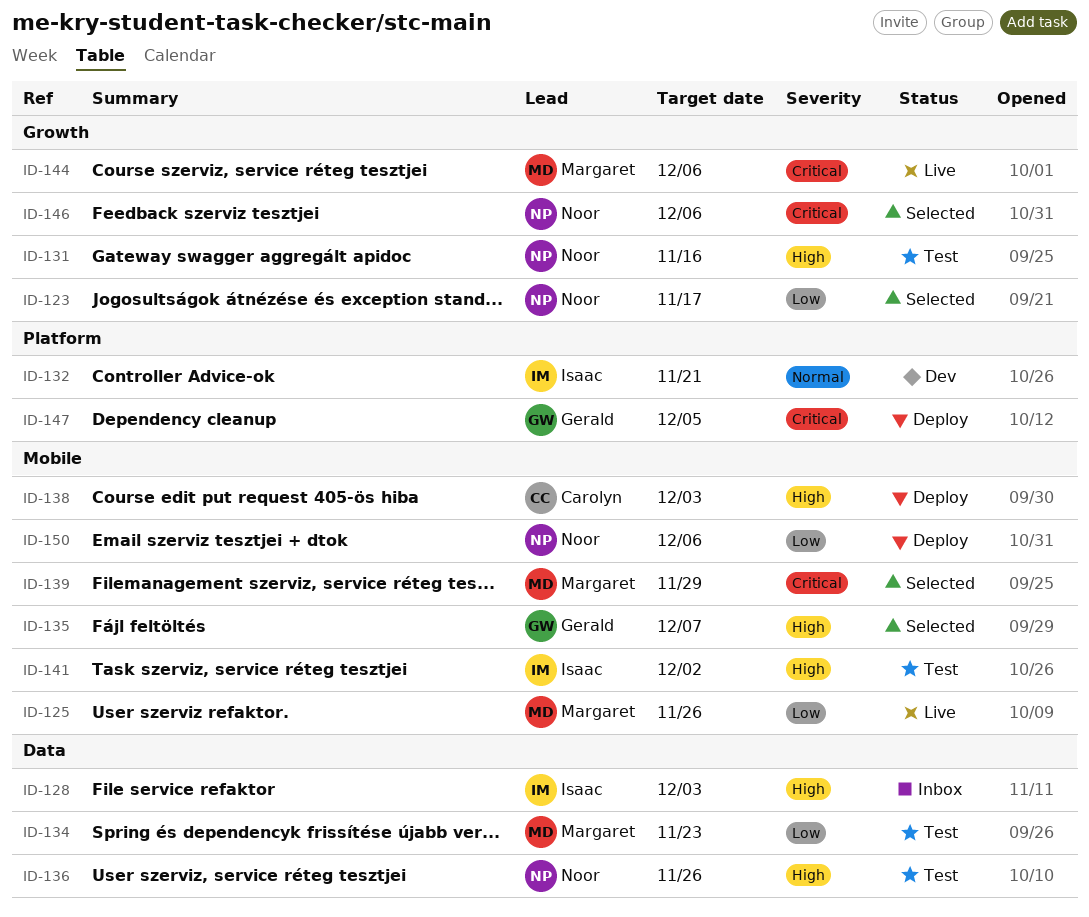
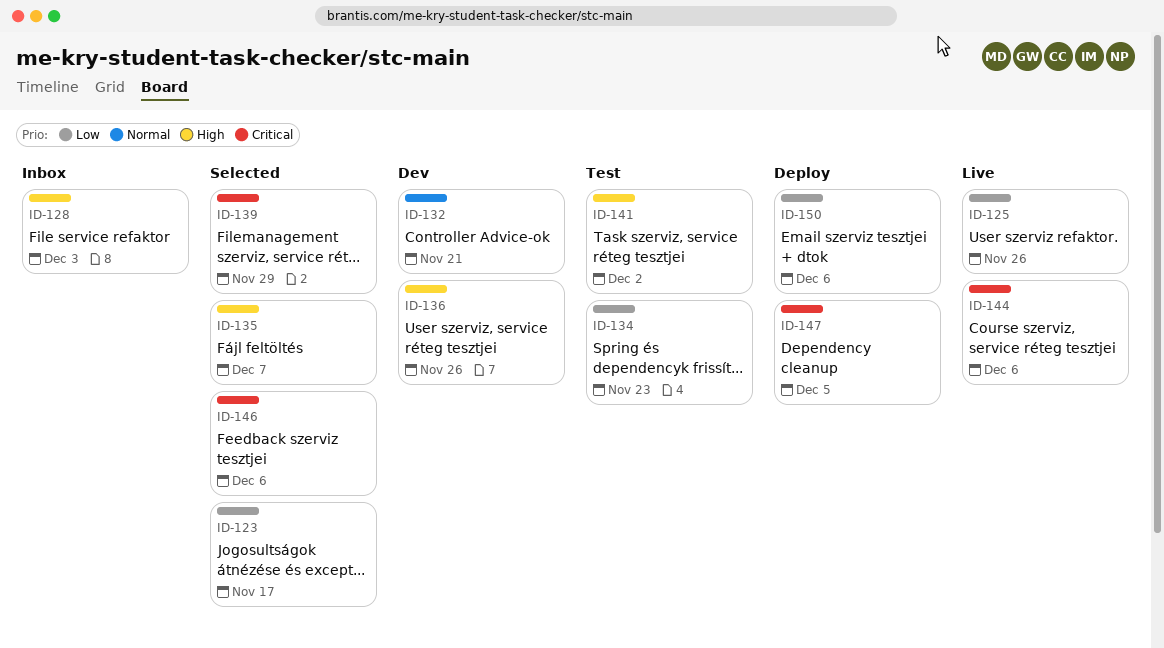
ID-131: present -> none
ID-136, status: Test -> Dev
ID-138: present -> none

